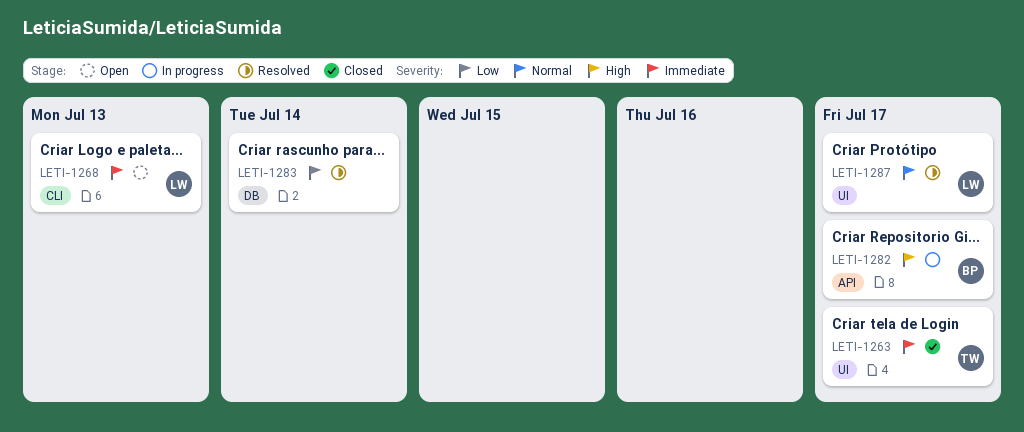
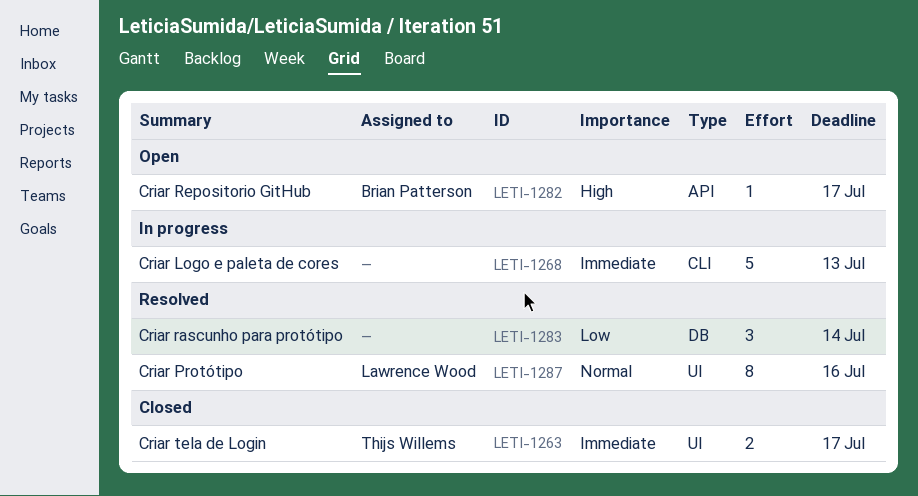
LETI-1268, status: Open -> In progress
LETI-1268, owner: Lawrence Wood -> none
LETI-1282, status: In progress -> Open
LETI-1287, due: Jul 17 -> Jul 16

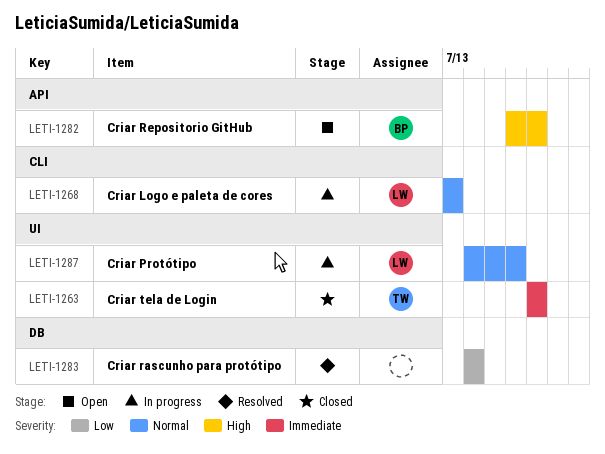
LETI-1268, owner: none -> Lawrence Wood
LETI-1268, priority: Immediate -> Normal
LETI-1287, status: Resolved -> In progress

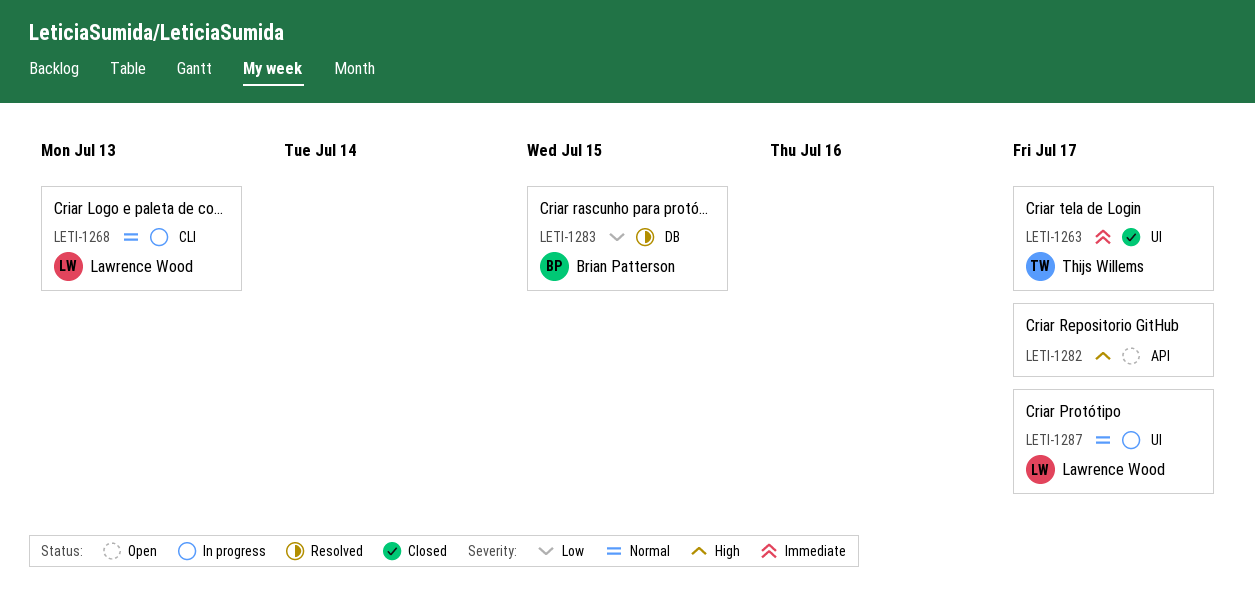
LETI-1282, owner: Brian Patterson -> none
LETI-1283, owner: none -> Brian Patterson
LETI-1283, due: Jul 14 -> Jul 15
LETI-1287, due: Jul 16 -> Jul 17

